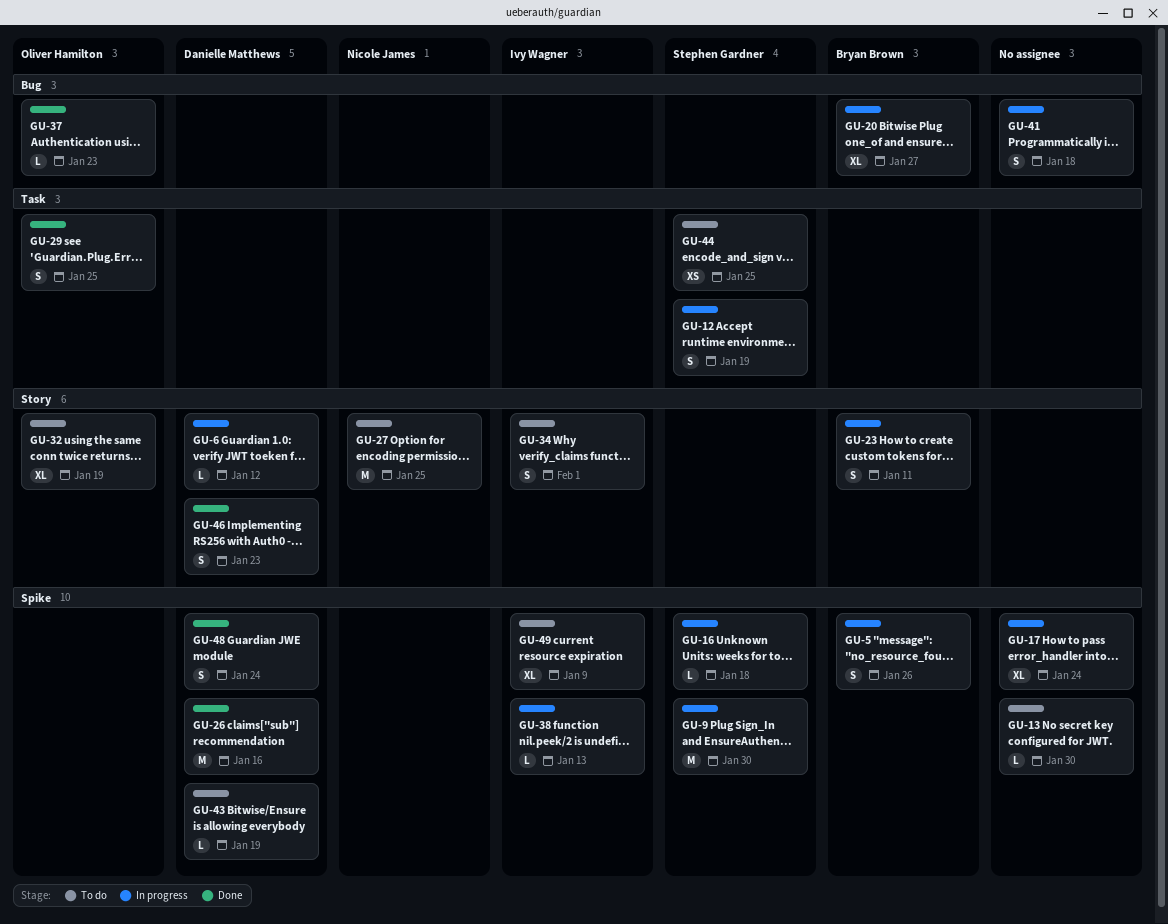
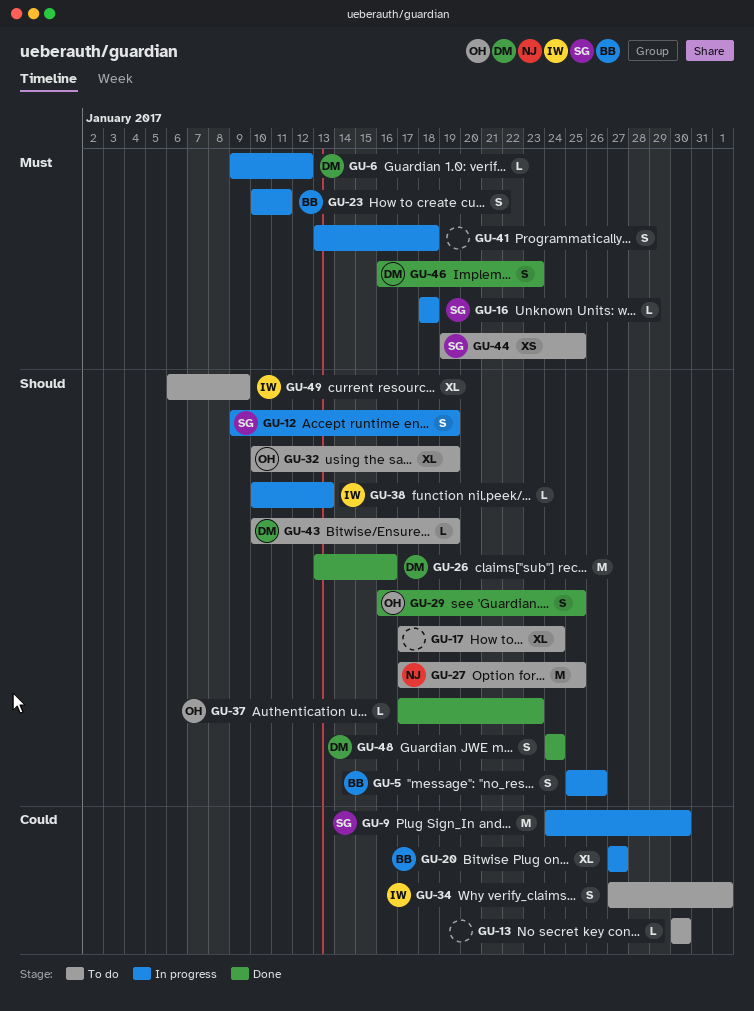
GU-17, status: In progress -> To do

